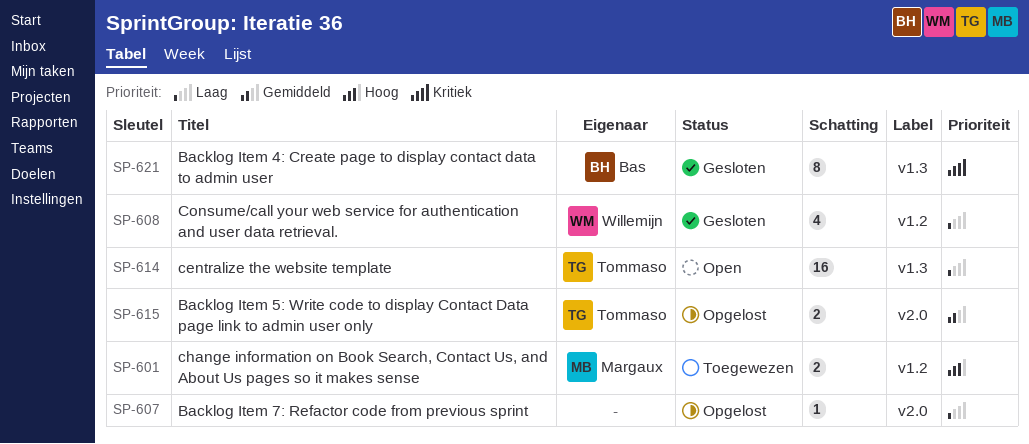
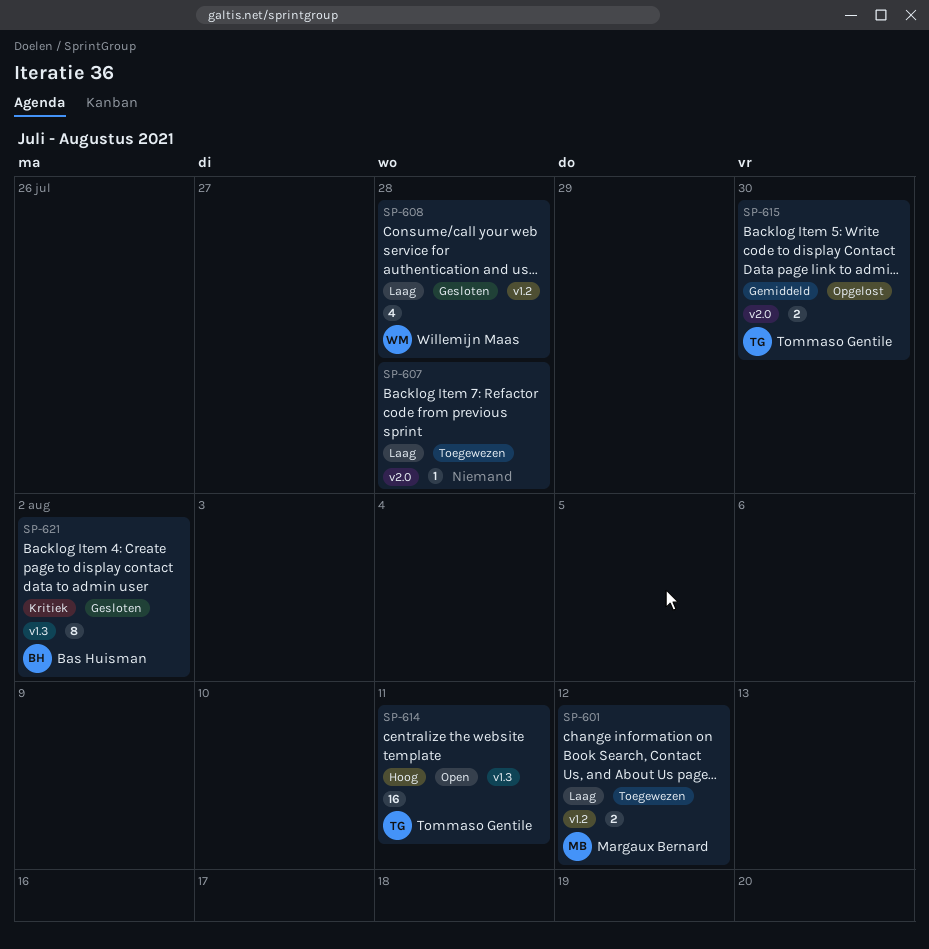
SP-601, priority: Hoog -> Laag
SP-607, status: Opgelost -> Toegewezen
SP-614, priority: Laag -> Hoog

